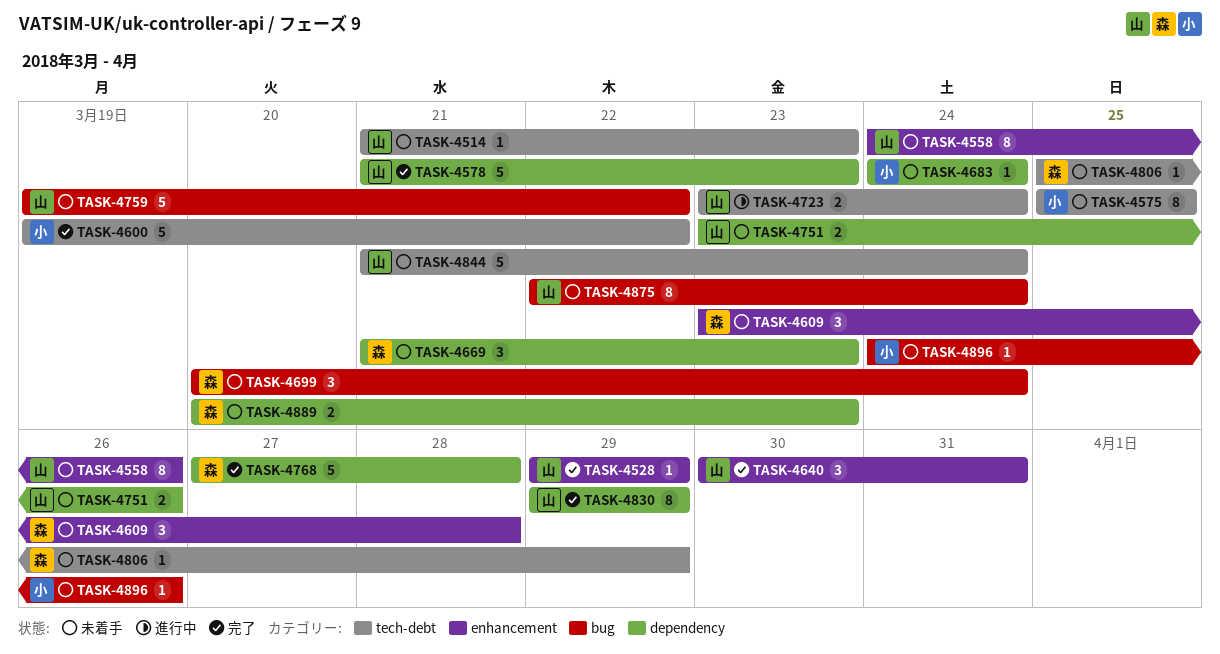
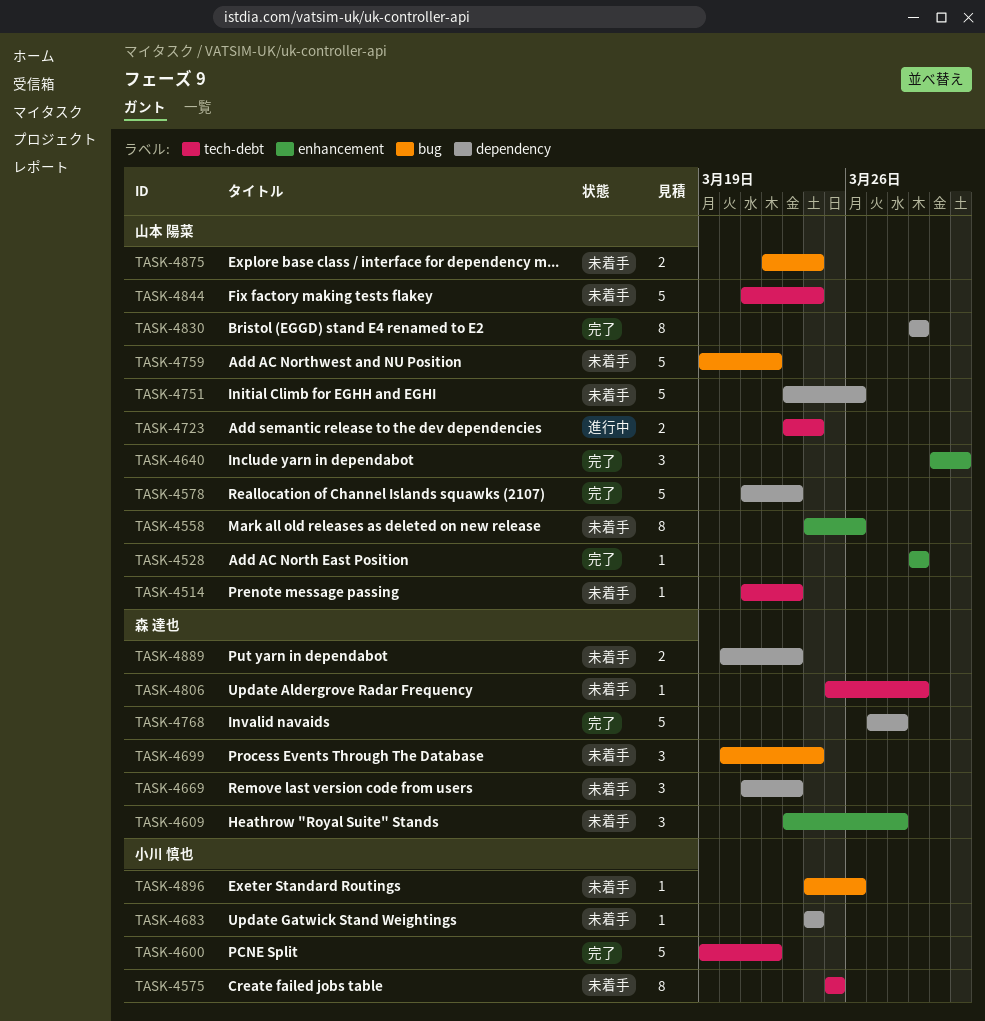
TASK-4751, estimate: 2 -> 5
TASK-4875, estimate: 8 -> 2

